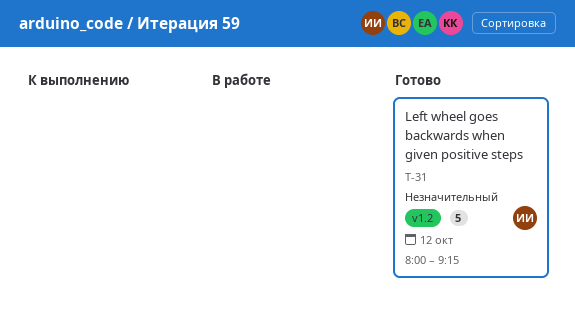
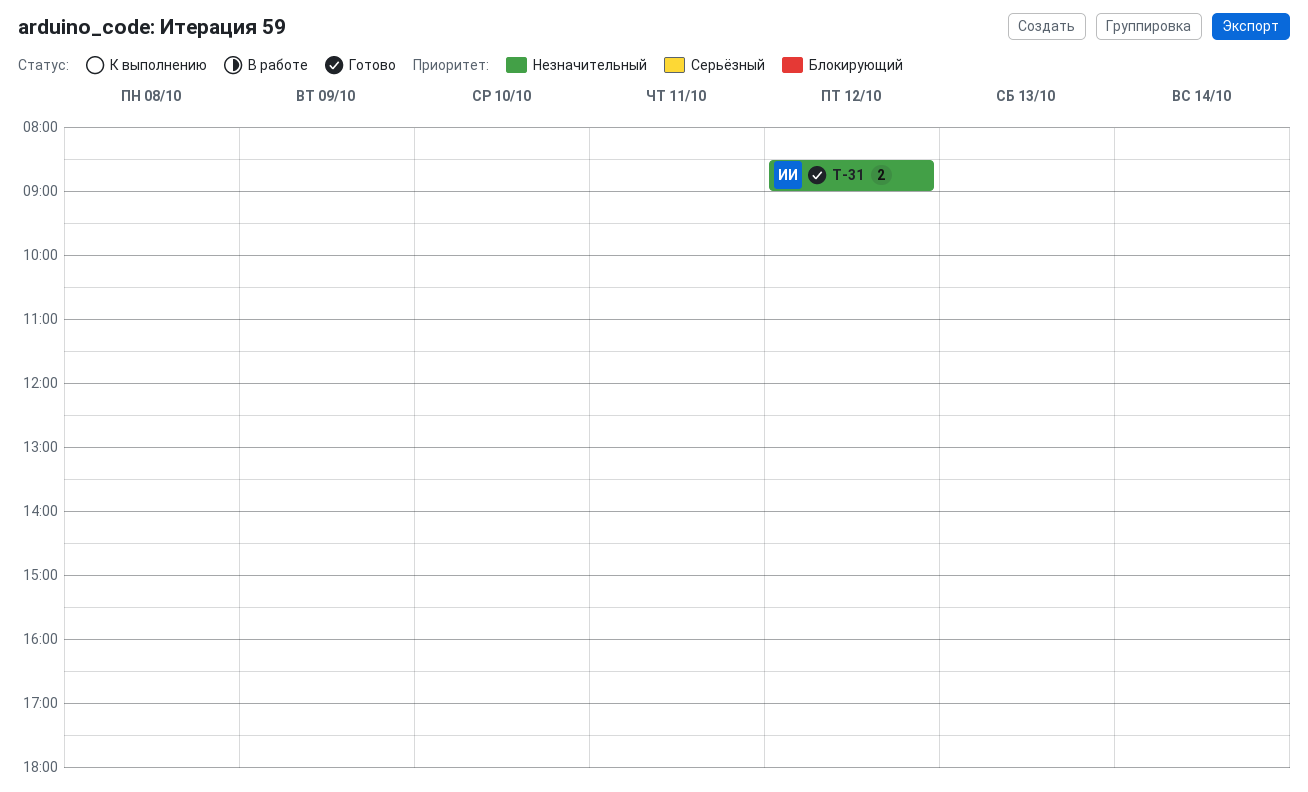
T-31, estimate: 5 -> 2
T-31, begins: 08:00 -> 08:30
T-31, ends: 09:15 -> 09:00

